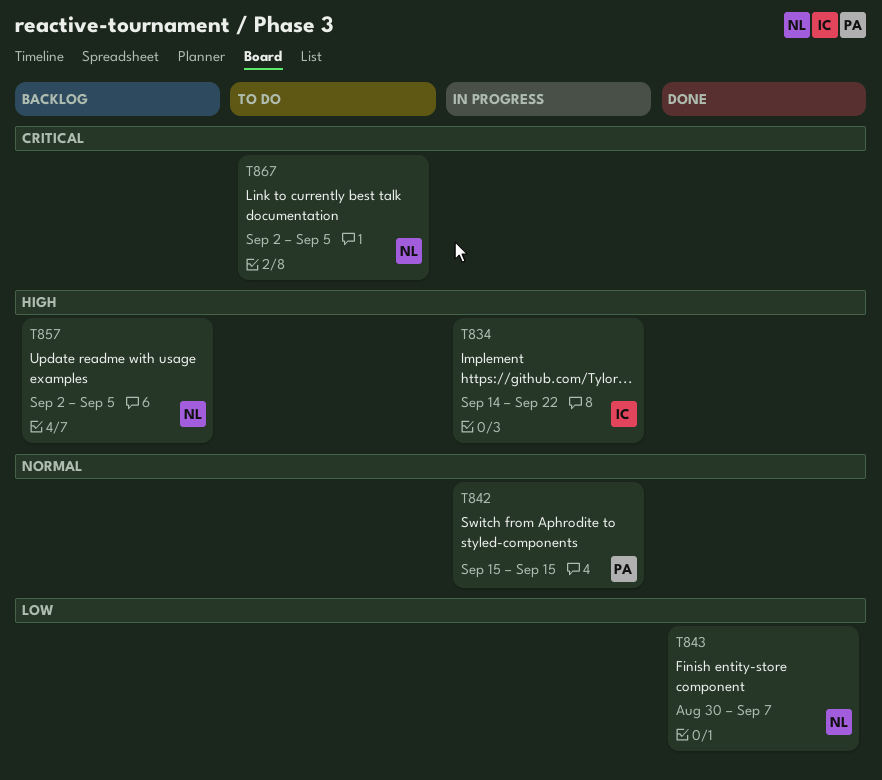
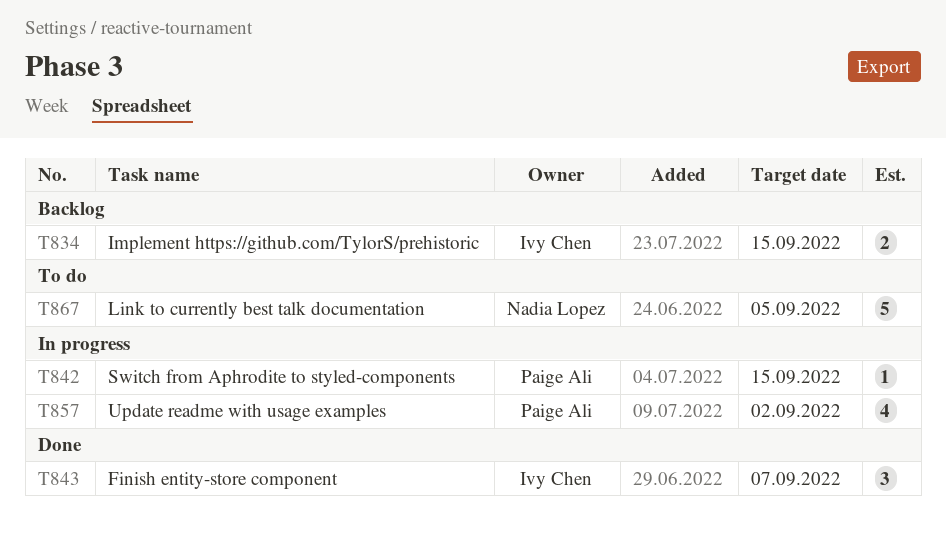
T834, status: In progress -> Backlog
T834, due: Sep 22 -> Sep 15
T843, owner: Nadia Lopez -> Ivy Chen
T857, status: Backlog -> In progress
T857, owner: Nadia Lopez -> Paige Ali
T857, due: Sep 5 -> Sep 2

